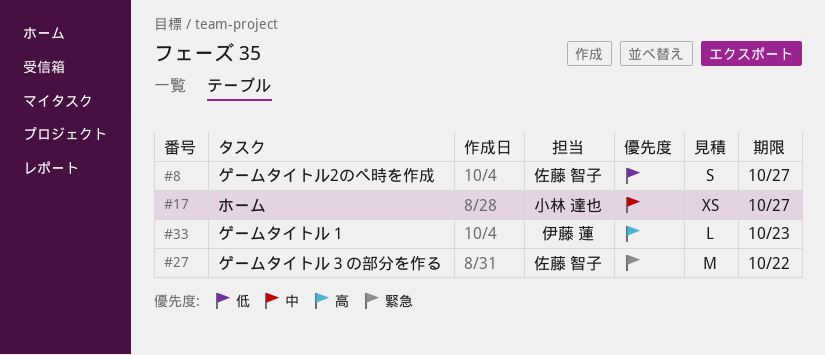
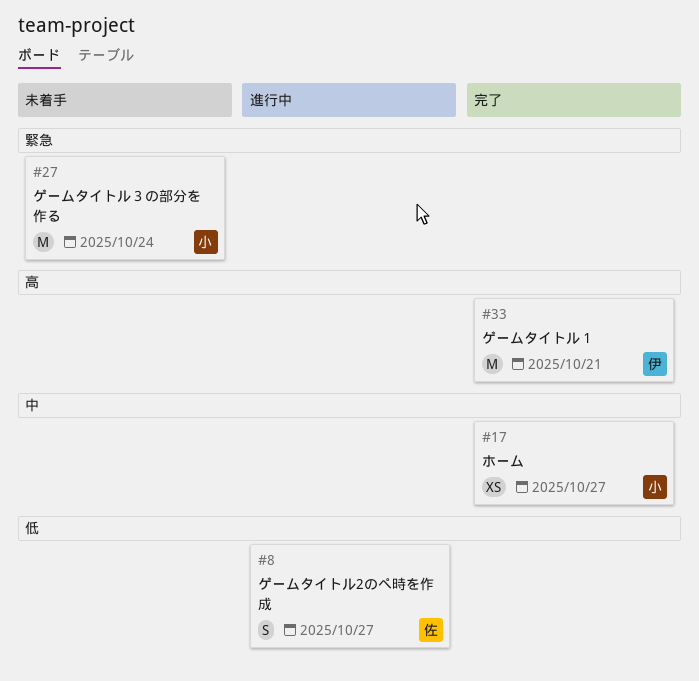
#27, owner: 佐藤 智子 -> 小林 達也
#27, due: Oct 22 -> Oct 24
#33, estimate: L -> M
#33, due: Oct 23 -> Oct 21

